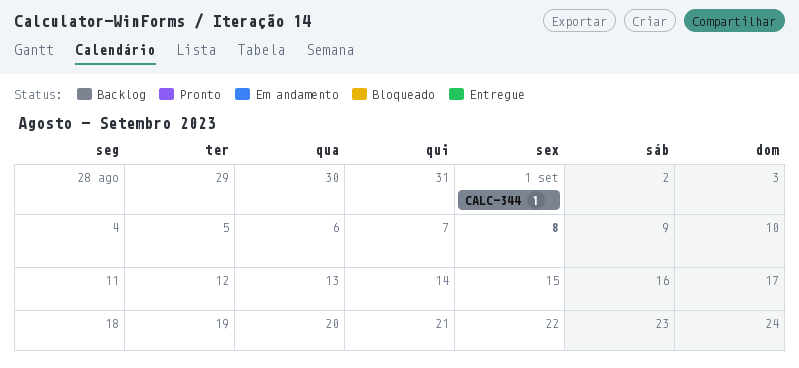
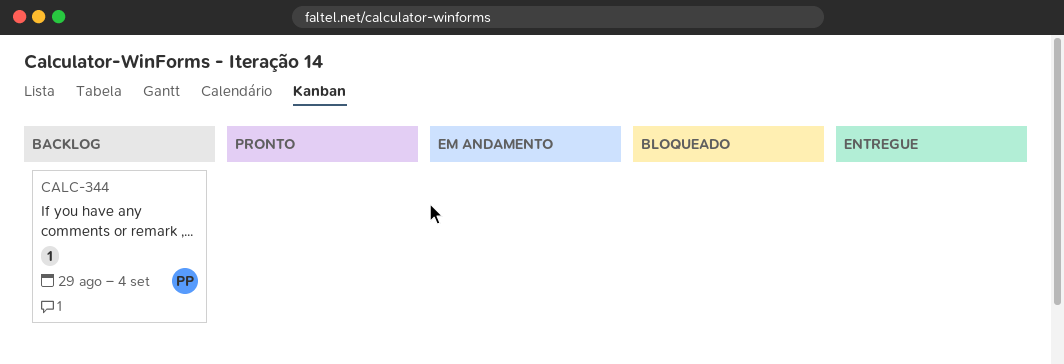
CALC-344, start: Sep 1 -> Aug 29
CALC-344, due: Sep 1 -> Sep 4

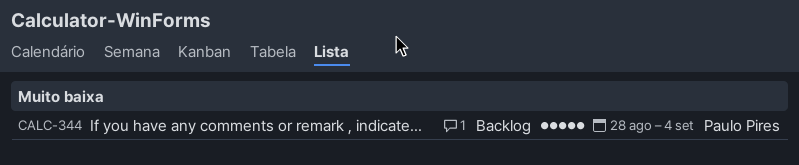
CALC-344, estimate: 1 -> 5
CALC-344, start: Aug 29 -> Aug 28

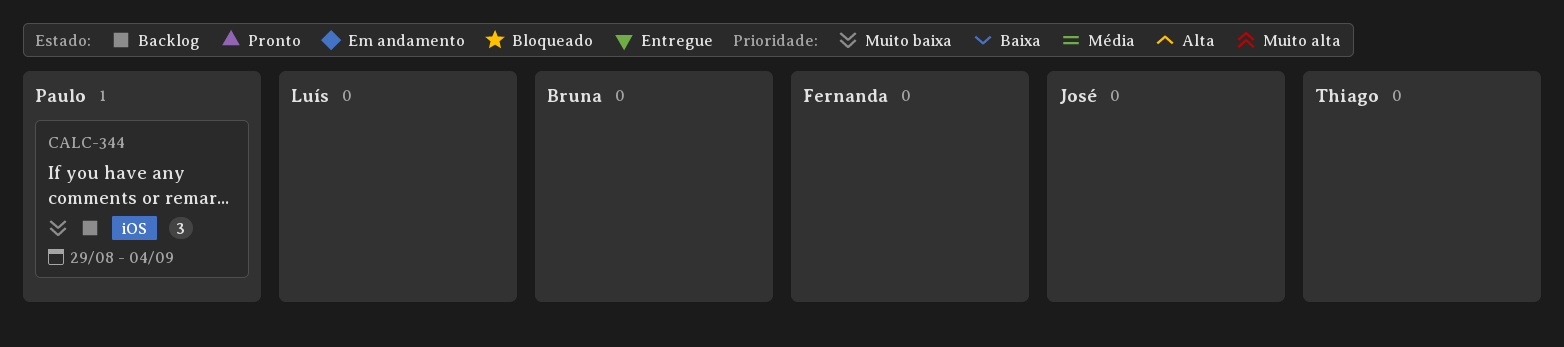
CALC-344, estimate: 5 -> 3
CALC-344, start: Aug 28 -> Aug 29

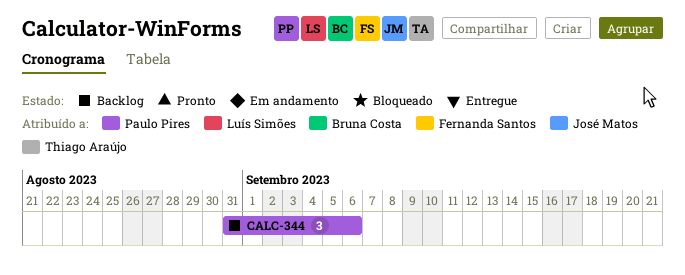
CALC-344, start: Aug 29 -> Aug 31
CALC-344, due: Sep 4 -> Sep 6

